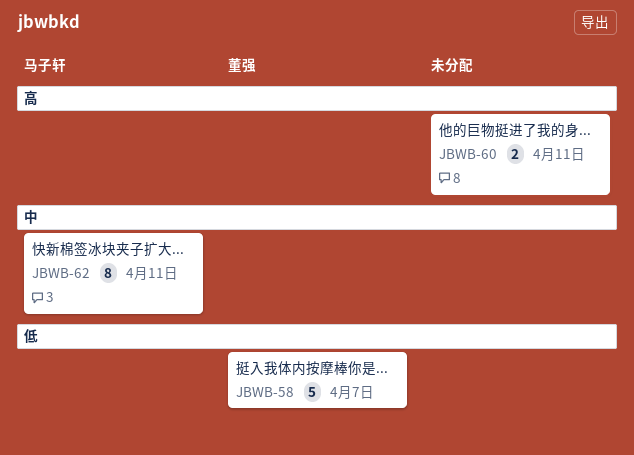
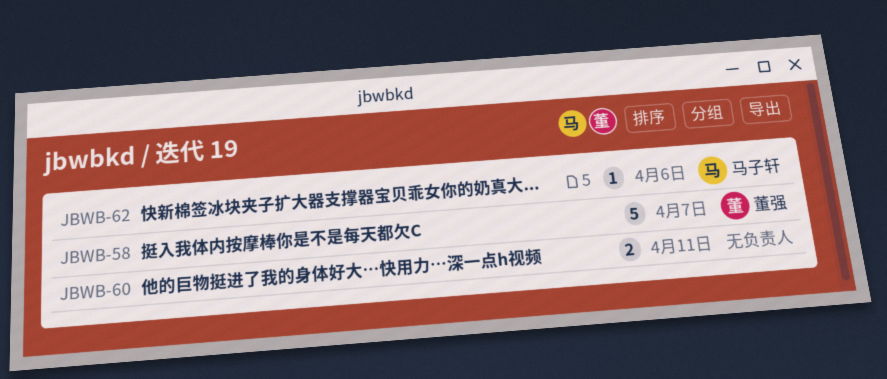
JBWB-62, estimate: 8 -> 1
JBWB-62, due: Apr 11 -> Apr 6

